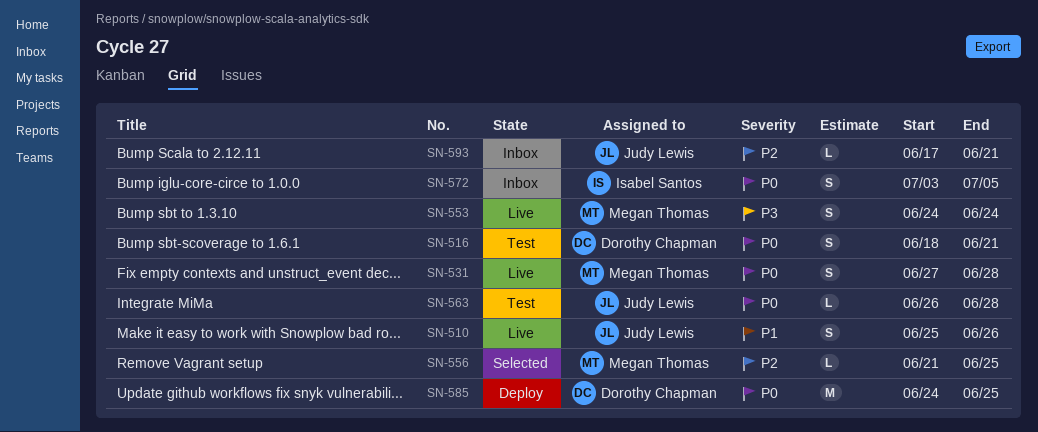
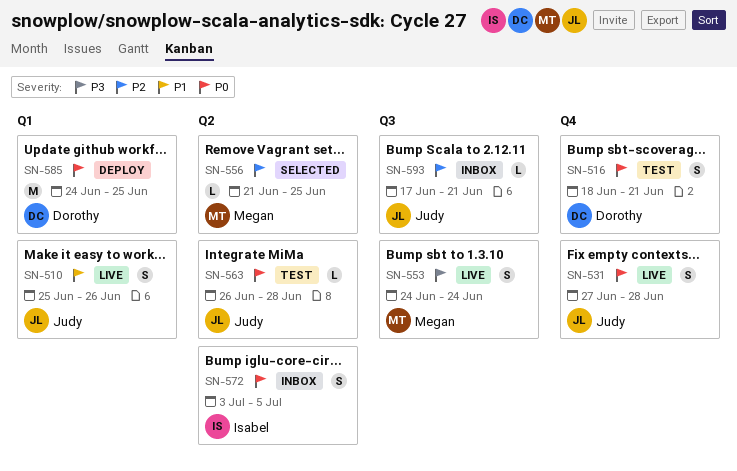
SN-531, owner: Megan Thomas -> Judy Lewis

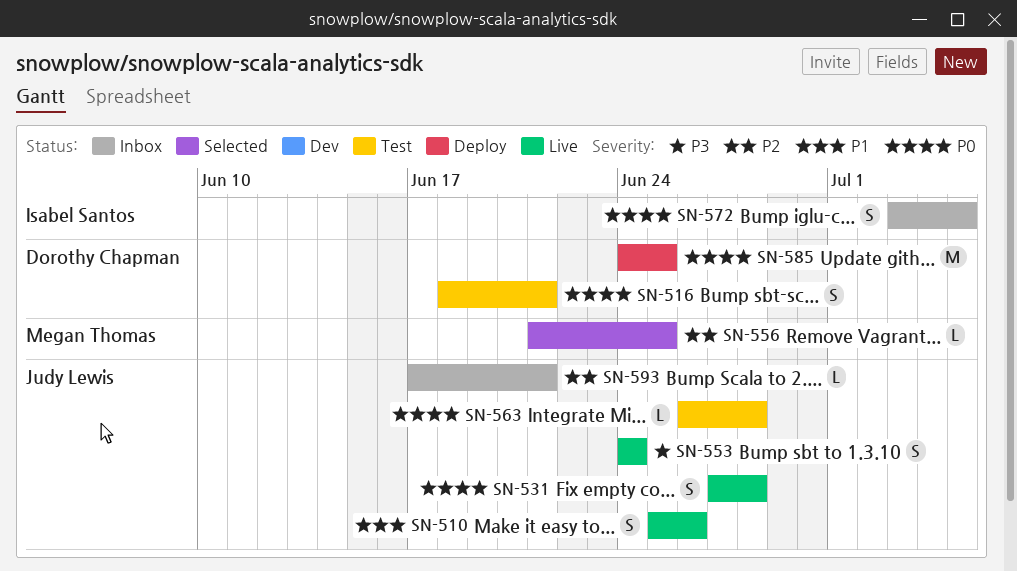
SN-553, owner: Megan Thomas -> Judy Lewis

